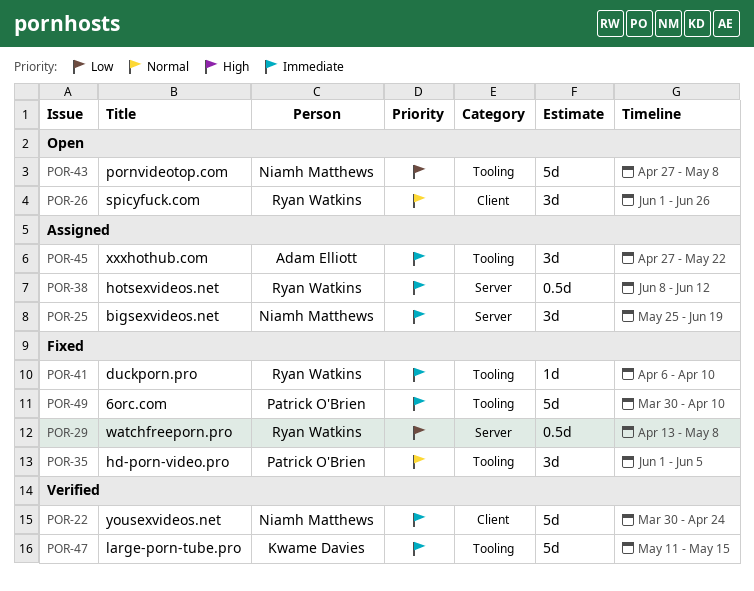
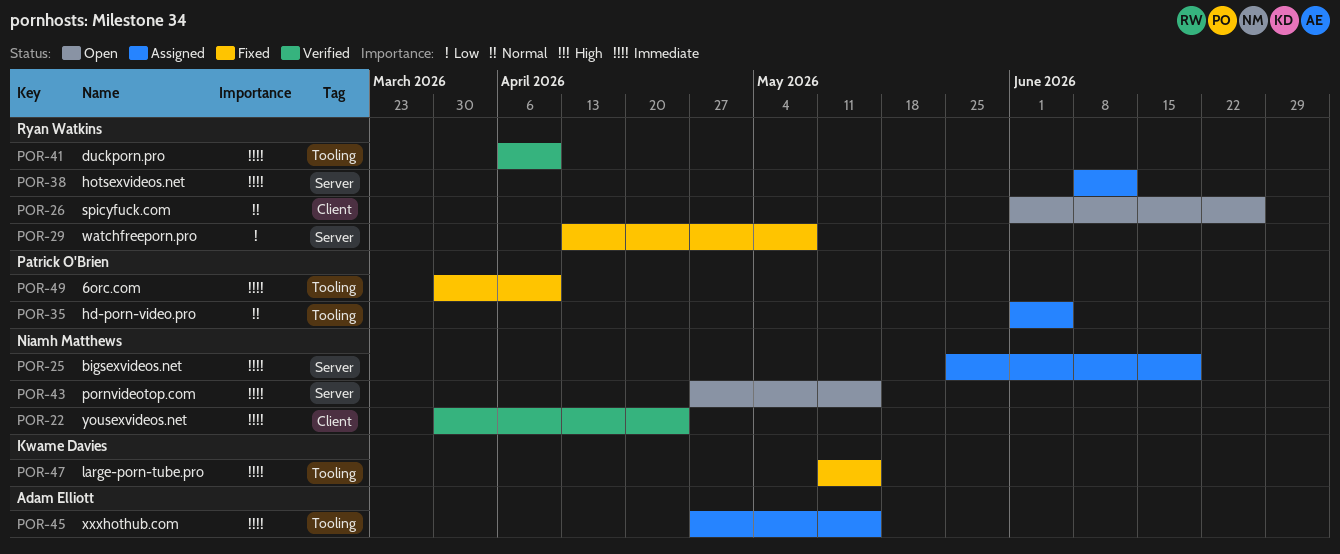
POR-35, status: Fixed -> Assigned
POR-41, status: Fixed -> Verified
POR-43, priority: Low -> Immediate
POR-43, label: Tooling -> Server
POR-43, due: May 8 -> May 15
POR-45, due: May 22 -> May 15
POR-47, status: Verified -> Fixed

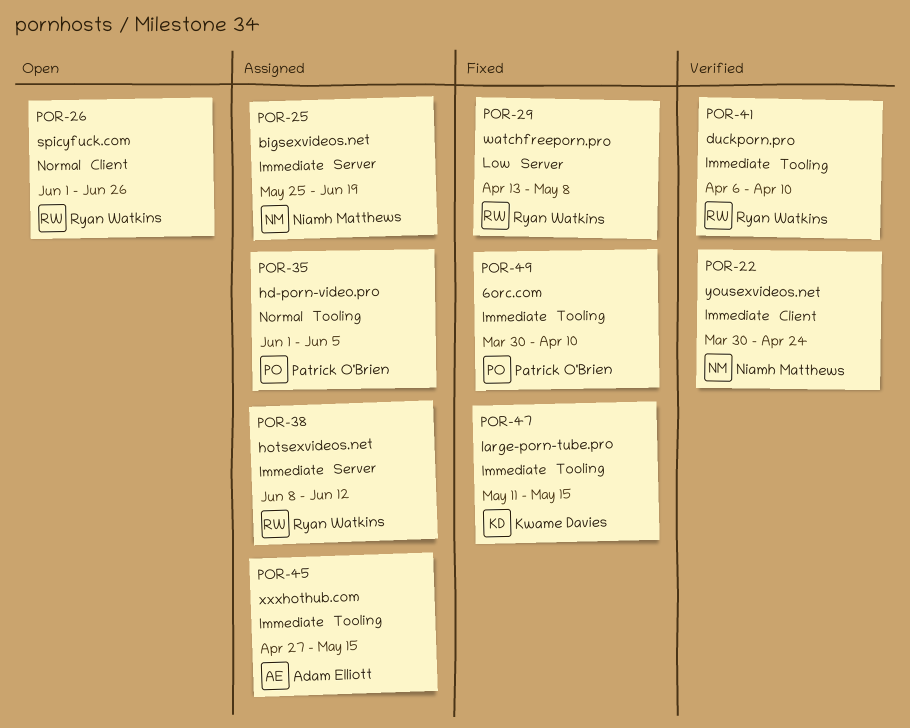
POR-43: present -> none

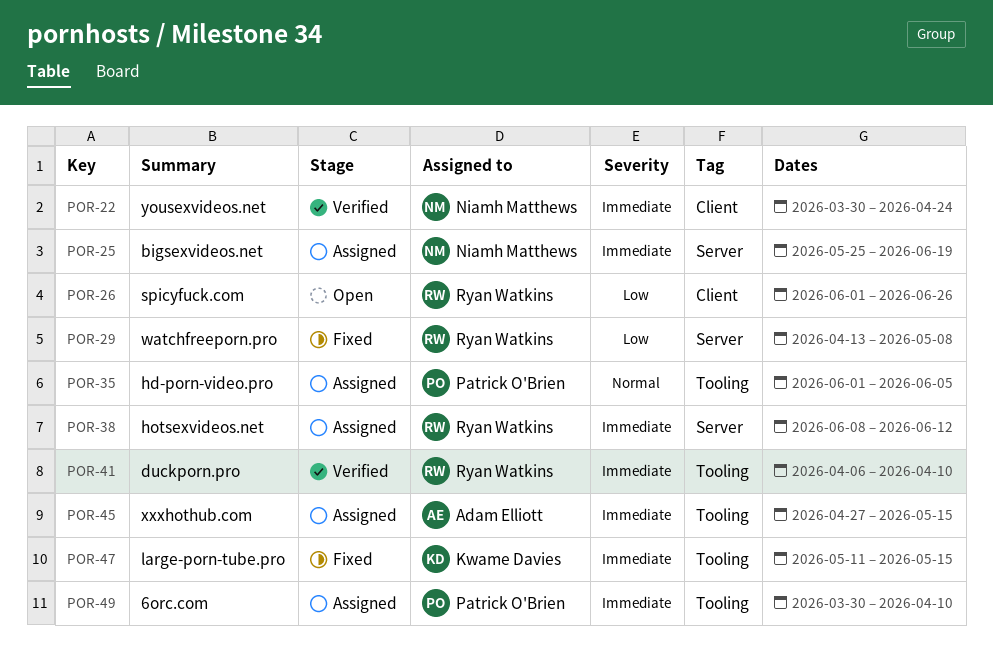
POR-26, priority: Normal -> Low
POR-49, status: Fixed -> Assigned

